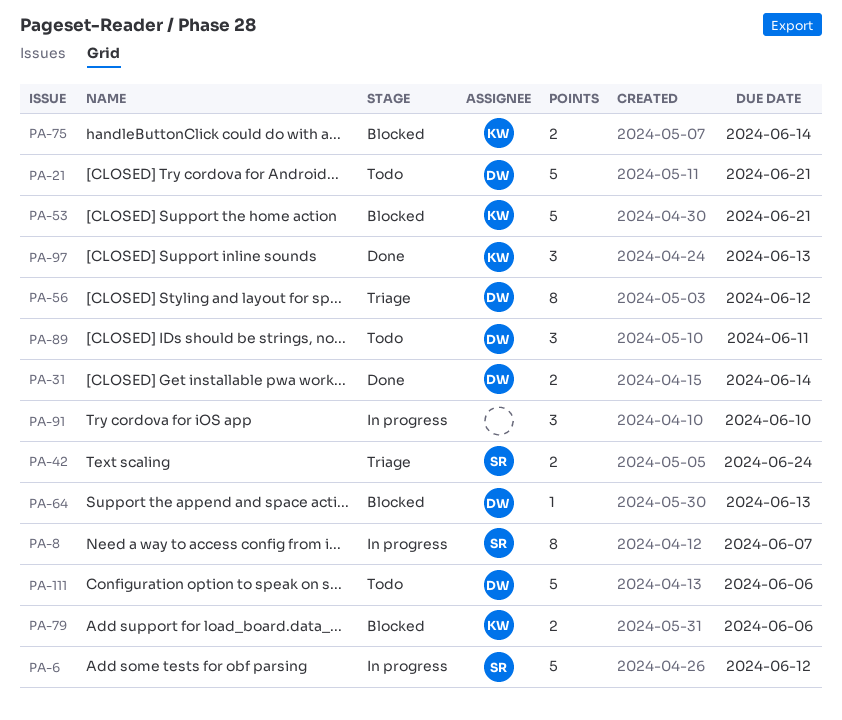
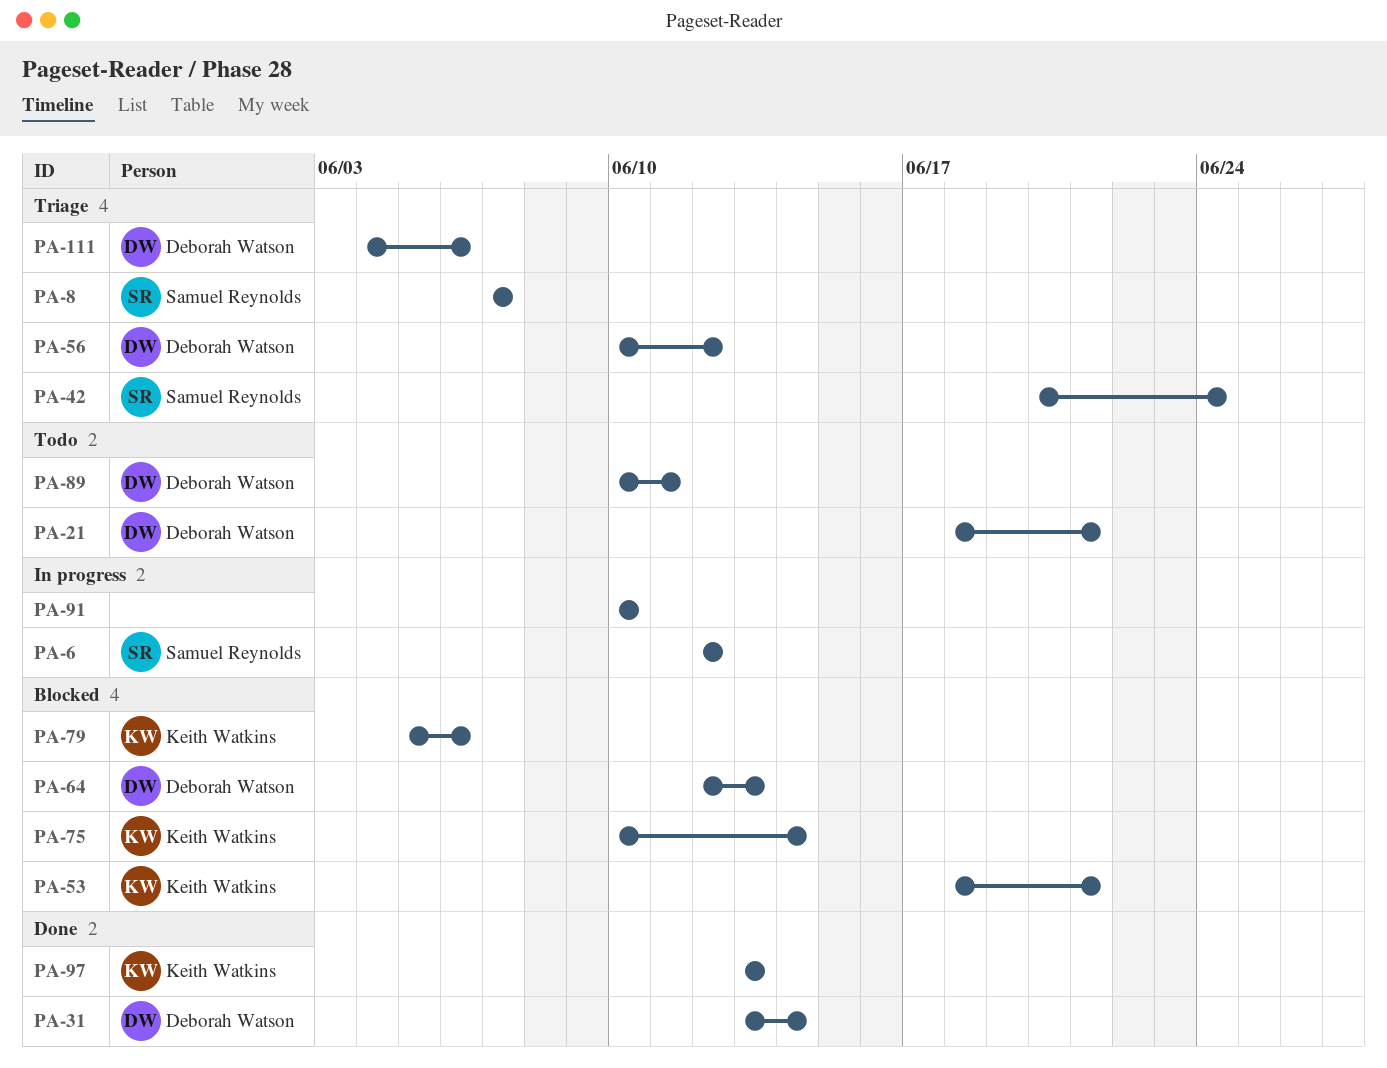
PA-8, status: In progress -> Triage
PA-111, status: Todo -> Triage

